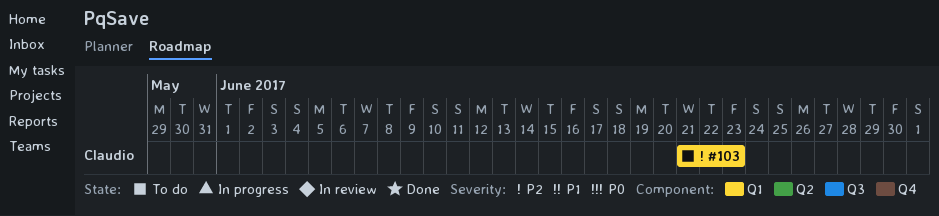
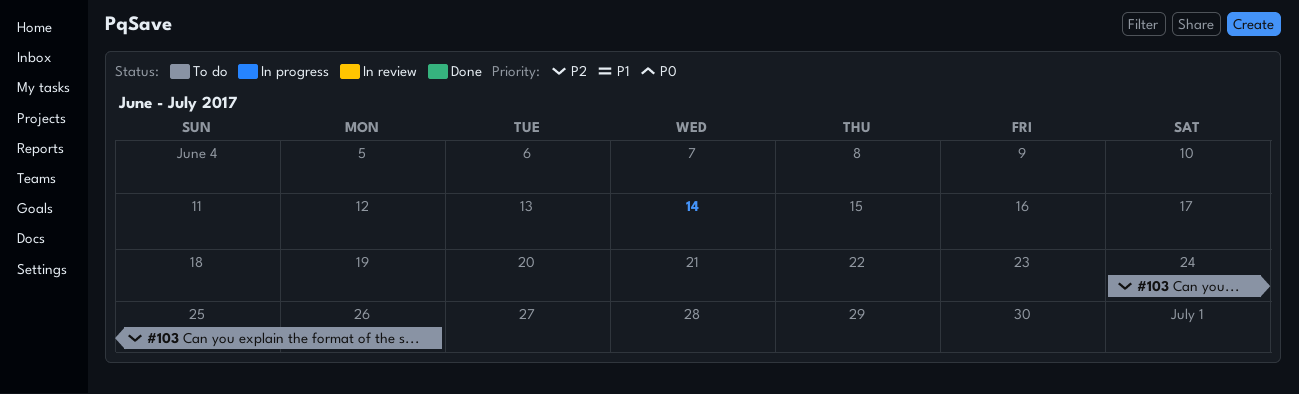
#103, start: Jun 21 -> Jun 24
#103, due: Jun 23 -> Jun 26

